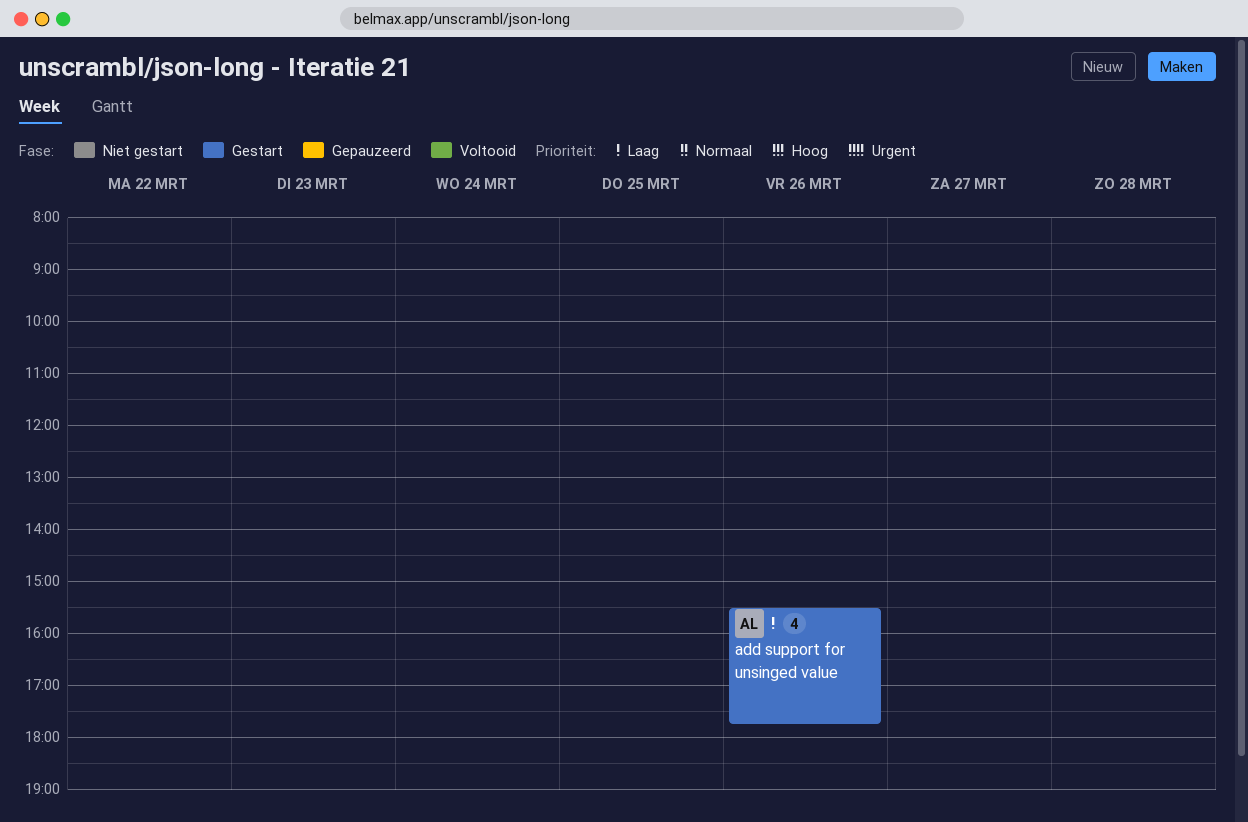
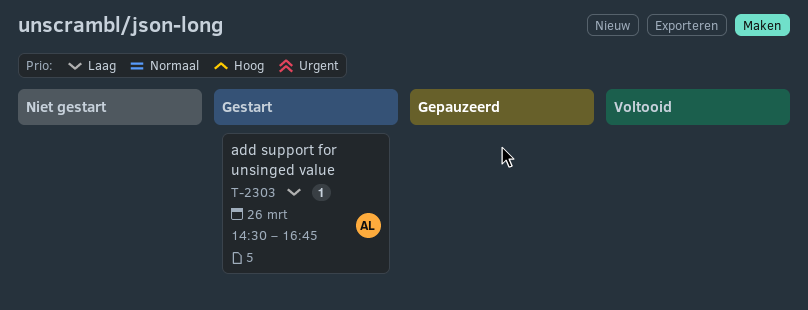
add support for unsinged value, estimate: 4 -> 1
add support for unsinged value, begins: 15:30 -> 14:30
add support for unsinged value, ends: 17:45 -> 16:45

